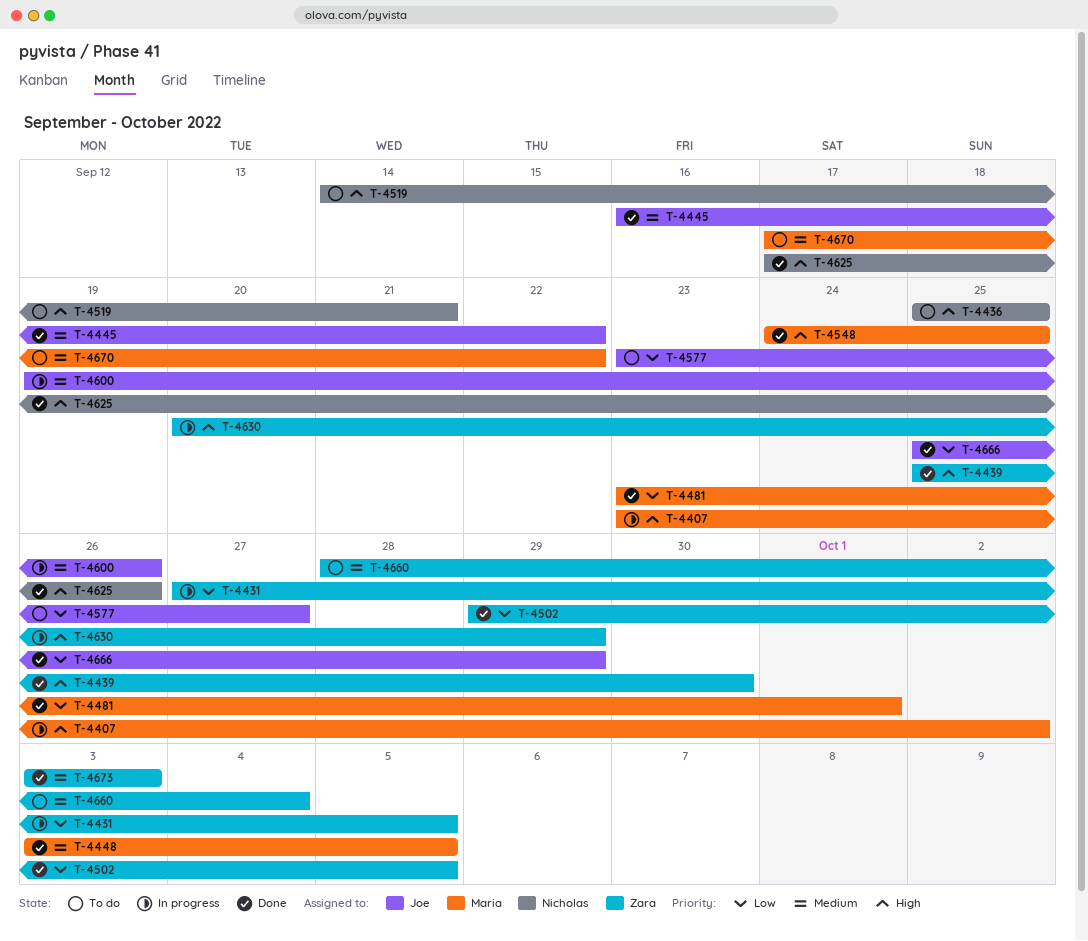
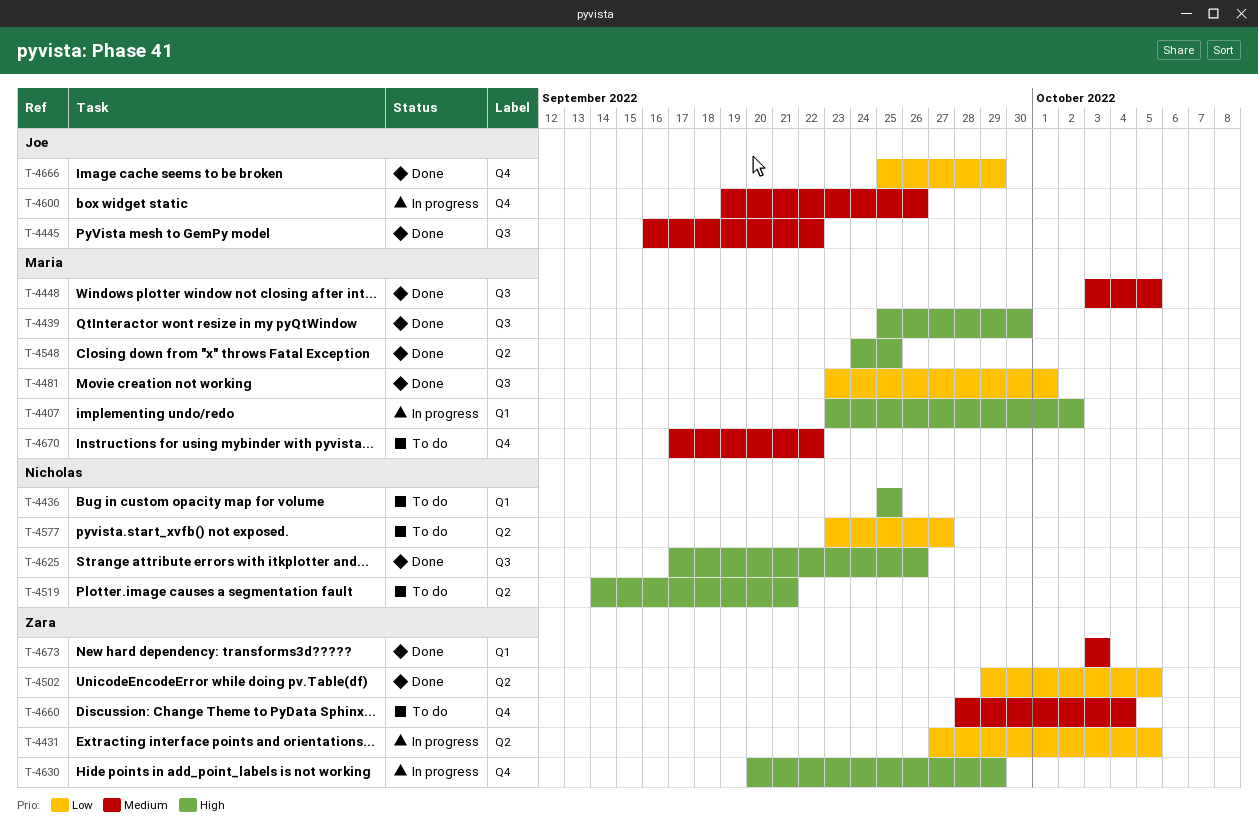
T-4439, owner: Zara -> Maria
T-4577, owner: Joe -> Nicholas

